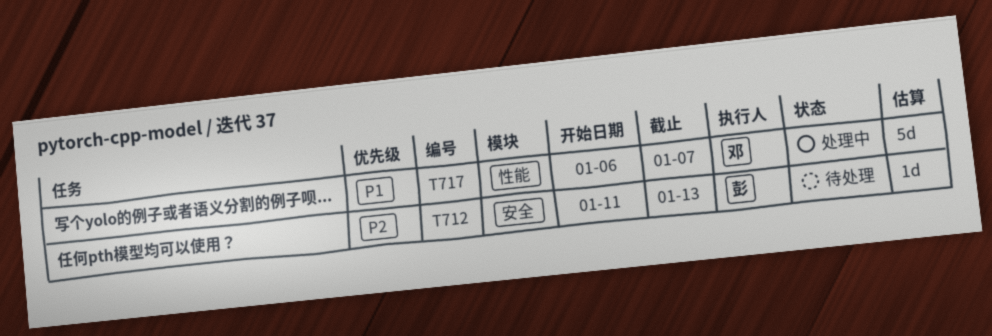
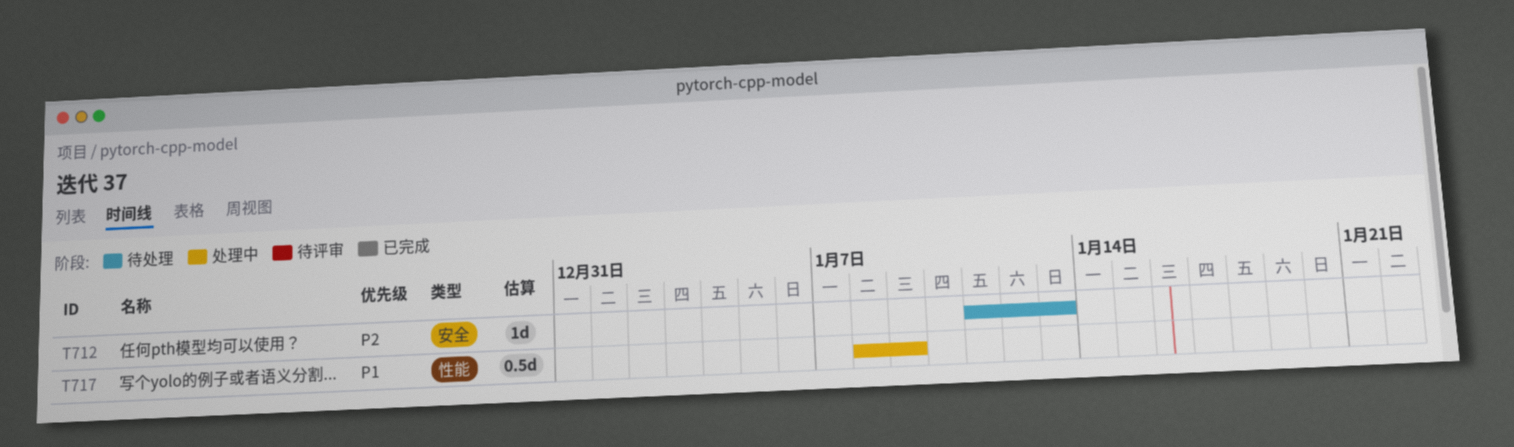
T717, estimate: 5d -> 0.5d
T717, start: Jan 6 -> Jan 8
T717, due: Jan 7 -> Jan 9

